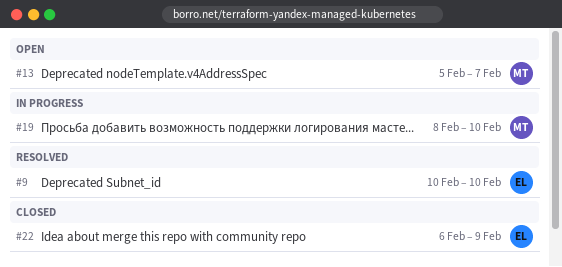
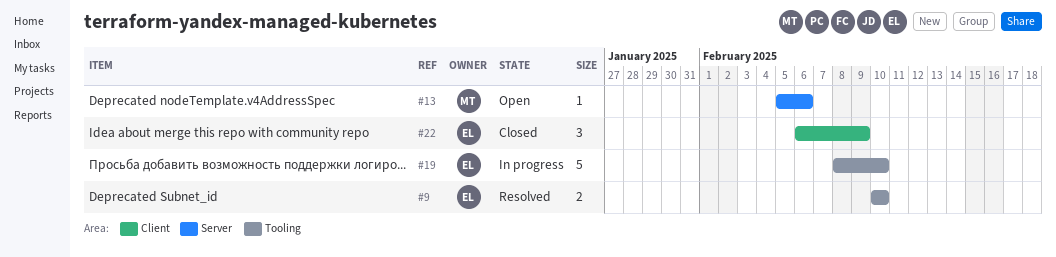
#13, due: Feb 7 -> Feb 6
#19, owner: MT -> EL

